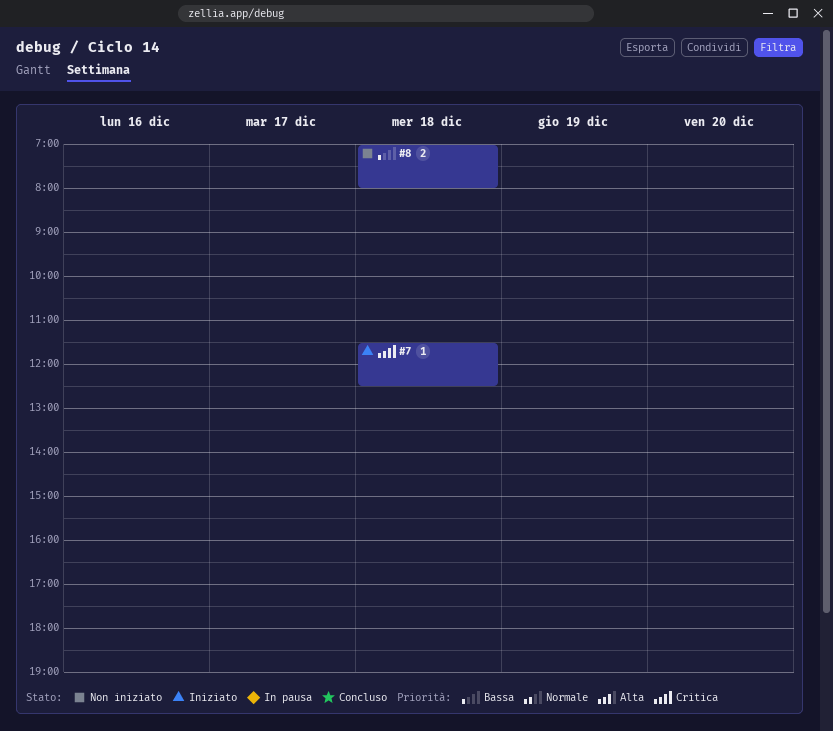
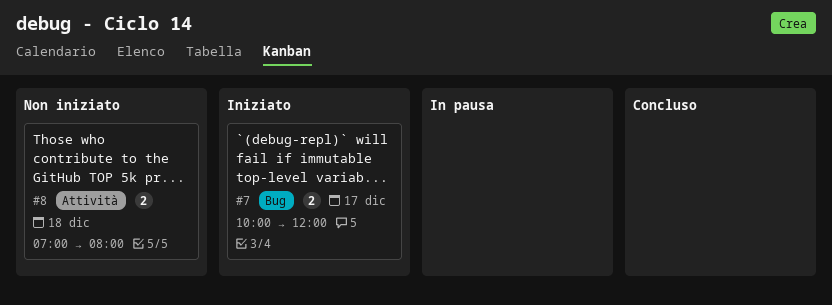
#7, estimate: 1 -> 2
#7, day: Dec 18 -> Dec 17
#7, begins: 11:30 -> 10:00
#7, ends: 12:30 -> 12:00

